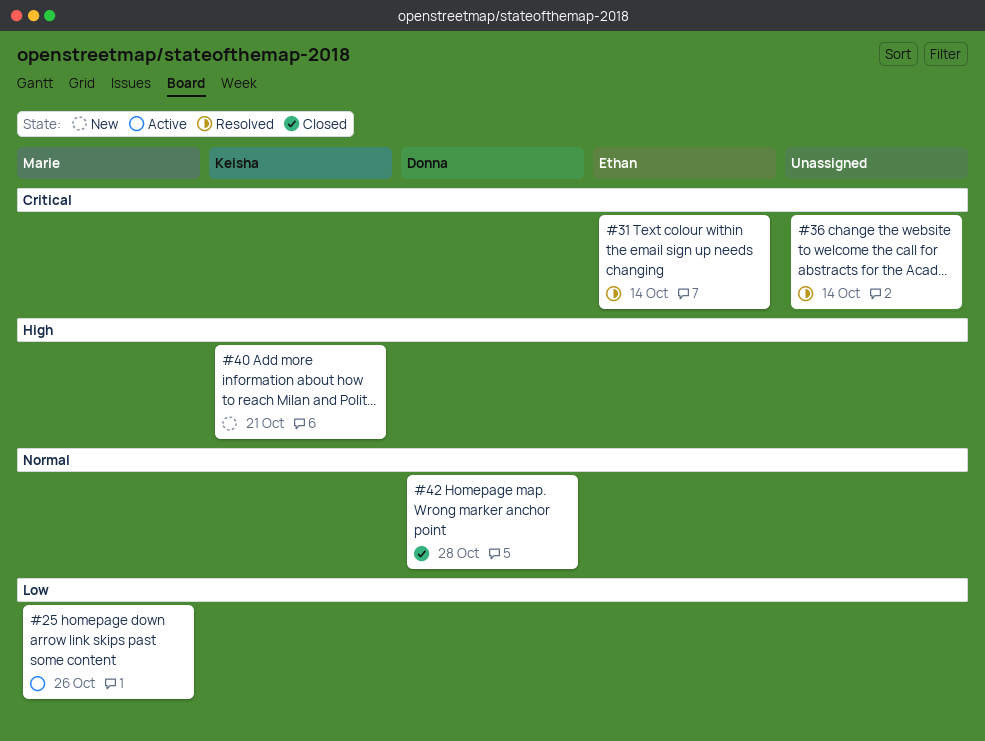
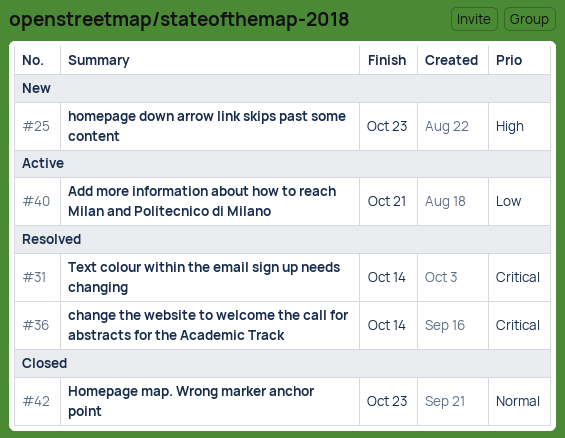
#25, status: Active -> New
#25, priority: Low -> High
#25, due: Oct 26 -> Oct 23
#40, status: New -> Active
#40, priority: High -> Low
#42, due: Oct 28 -> Oct 23

